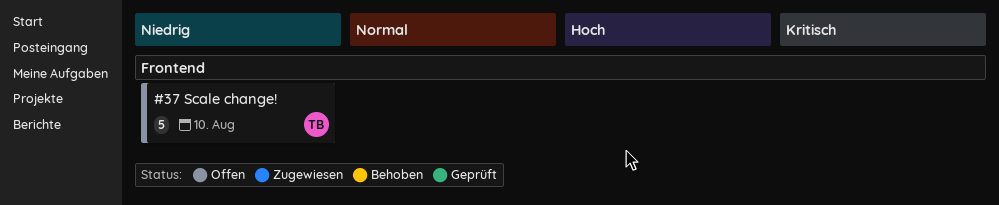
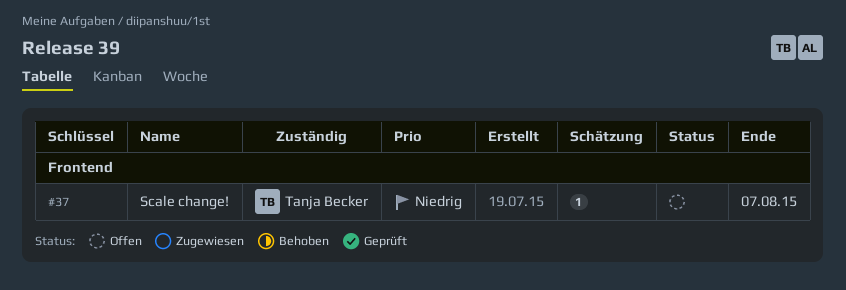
#37, estimate: 5 -> 1
#37, due: Aug 10 -> Aug 7

